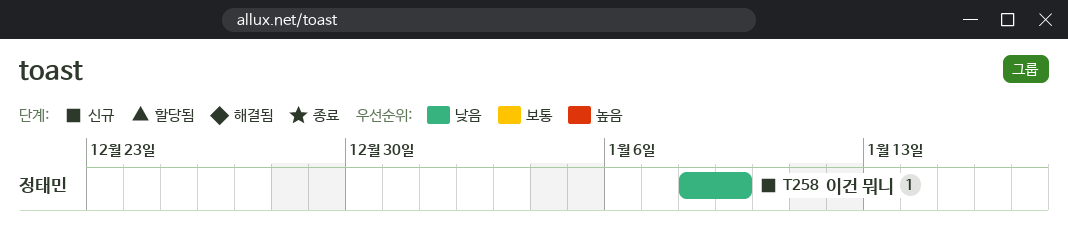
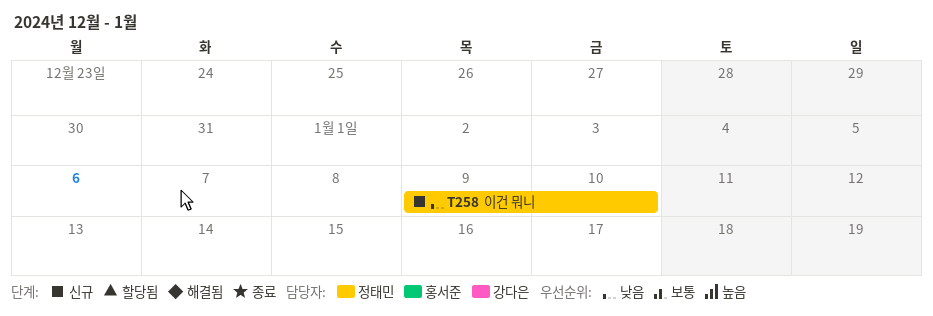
T258, start: Jan 8 -> Jan 9
T258, due: Jan 9 -> Jan 10

